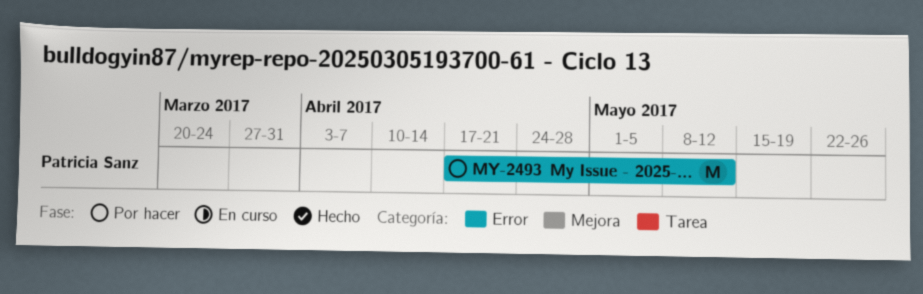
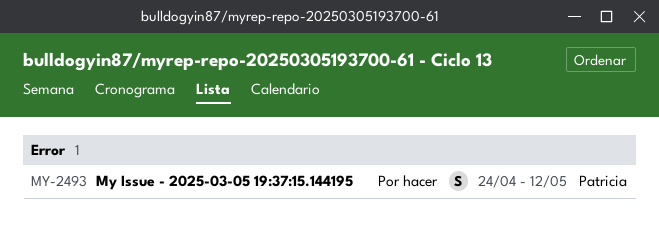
MY-2493, estimate: M -> S
MY-2493, start: Apr 17 -> Apr 24

